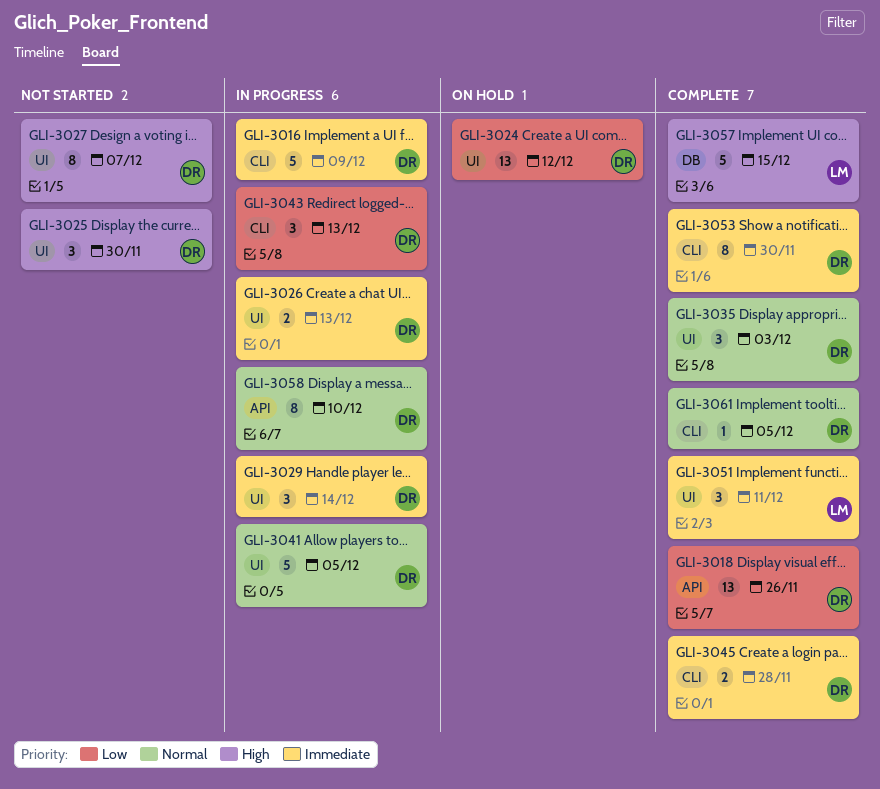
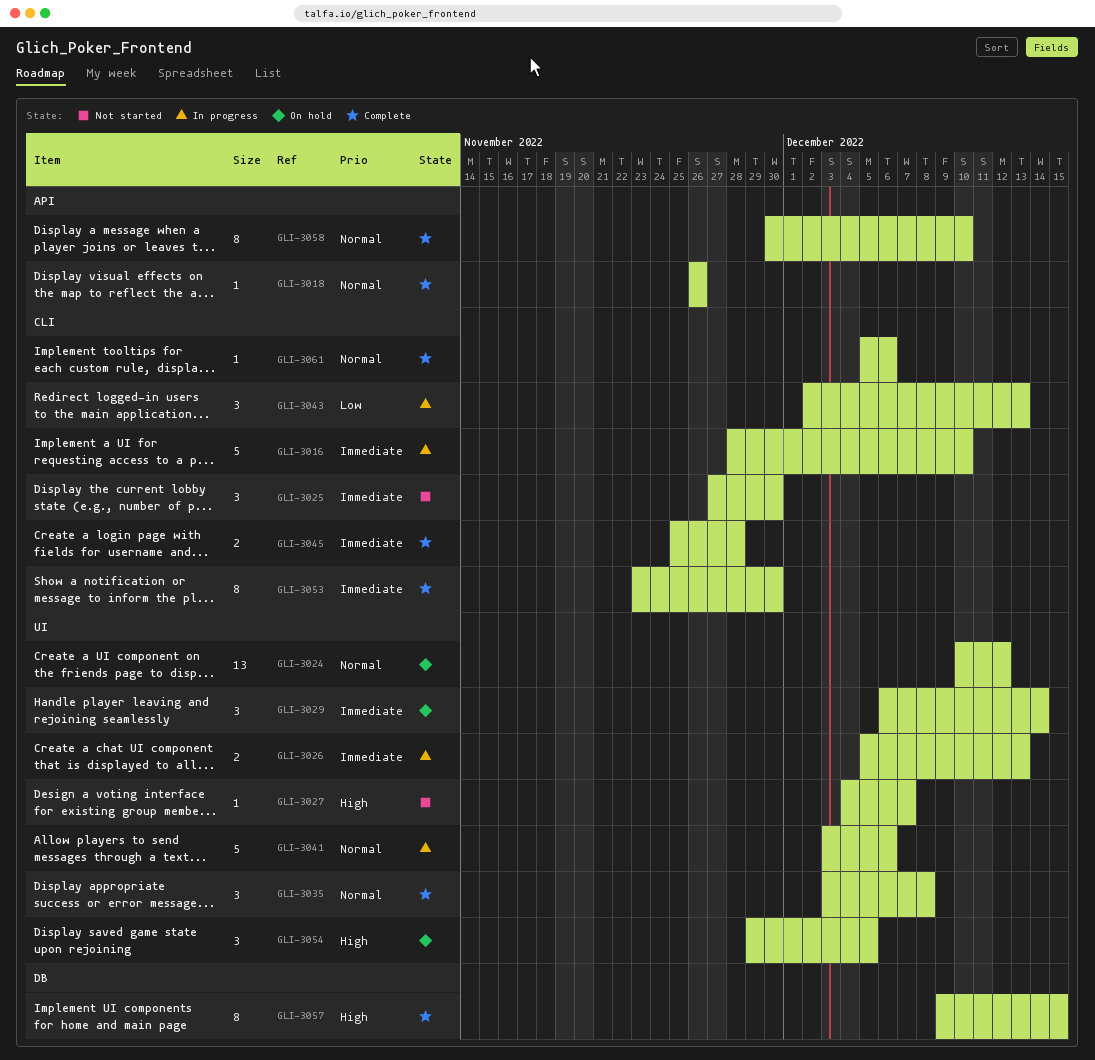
GLI-3016, due: Dec 9 -> Dec 10
GLI-3018, priority: Low -> Normal
GLI-3018, estimate: 13 -> 1
GLI-3024, priority: Low -> Normal
GLI-3025, priority: High -> Immediate
GLI-3025, label: UI -> CLI
GLI-3027, estimate: 8 -> 1
GLI-3029, status: In progress -> On hold
GLI-3035, due: Dec 3 -> Dec 8
GLI-3041, due: Dec 5 -> Dec 6
GLI-3051: present -> none
GLI-3054: none -> present
GLI-3057, estimate: 5 -> 8
GLI-3058, status: In progress -> Complete
GLI-3061, due: Dec 5 -> Dec 6

